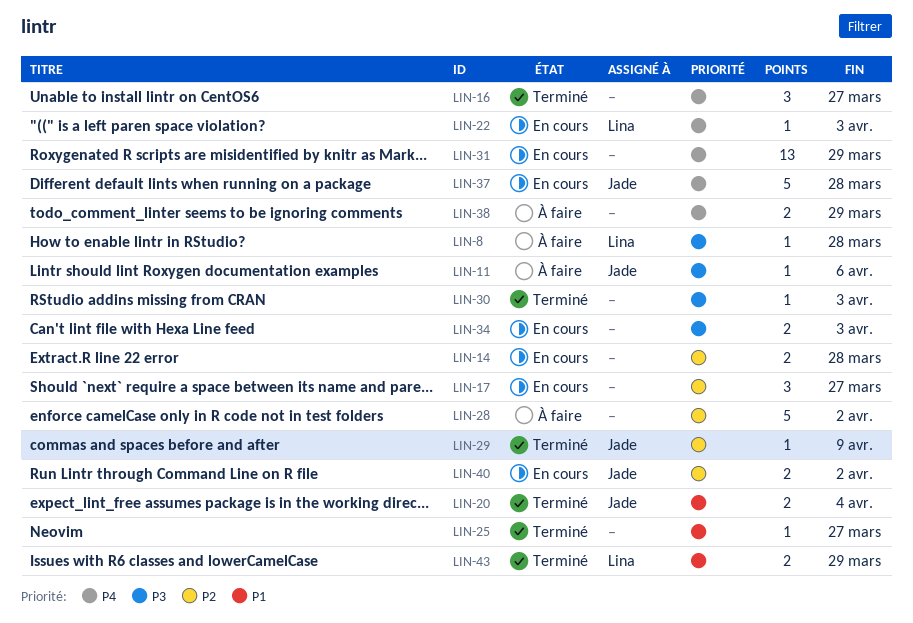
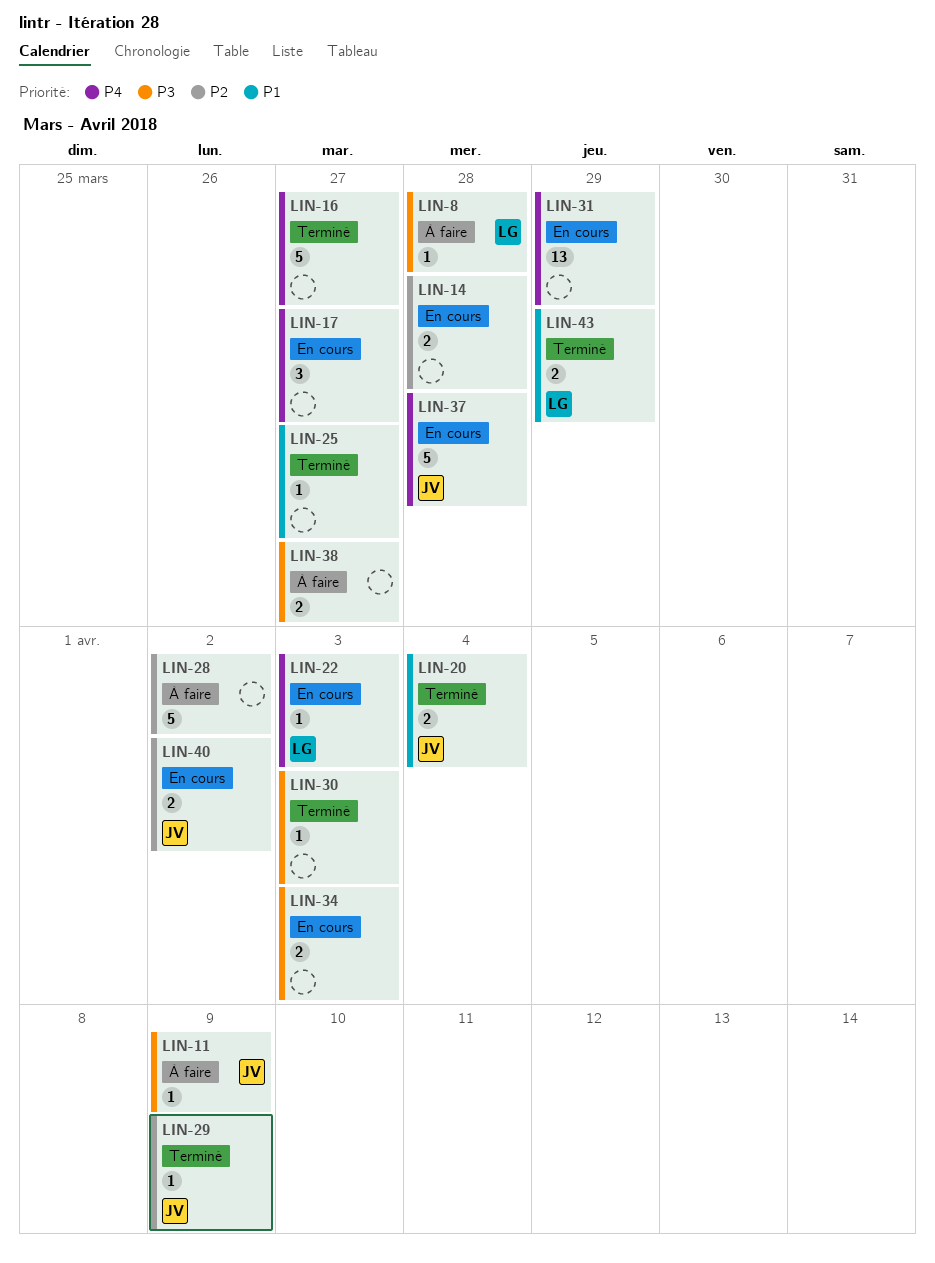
LIN-11, due: Apr 6 -> Apr 9
LIN-16, estimate: 3 -> 5
LIN-17, priority: P2 -> P4
LIN-38, priority: P4 -> P3
LIN-38, due: Mar 29 -> Mar 27

